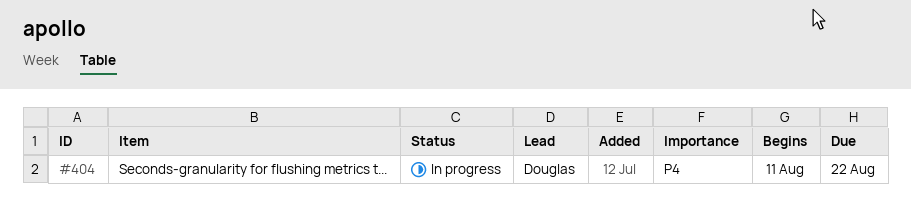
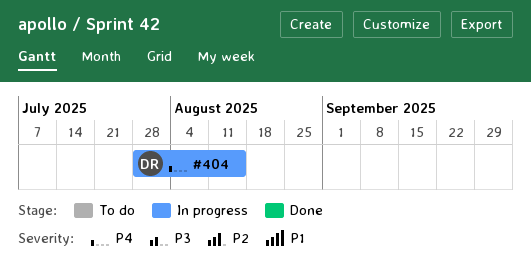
#404, start: Aug 11 -> Jul 28
#404, due: Aug 22 -> Aug 15

